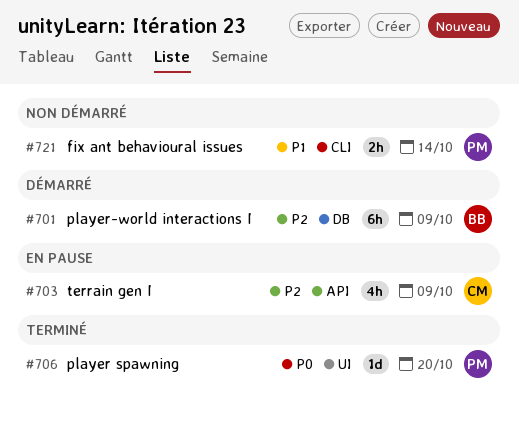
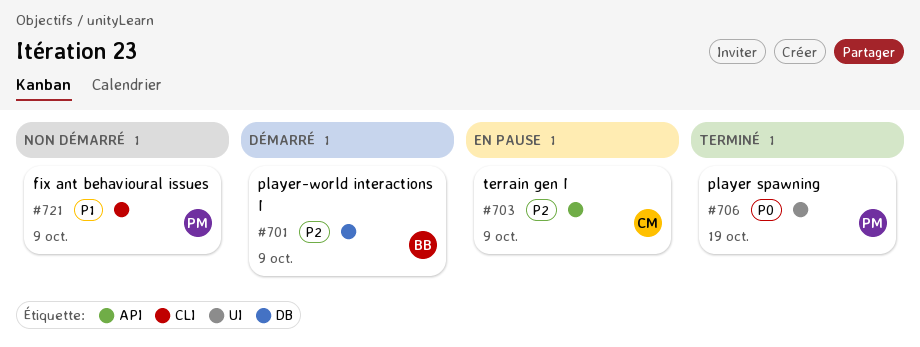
#706, due: Oct 20 -> Oct 19
#721, due: Oct 14 -> Oct 9

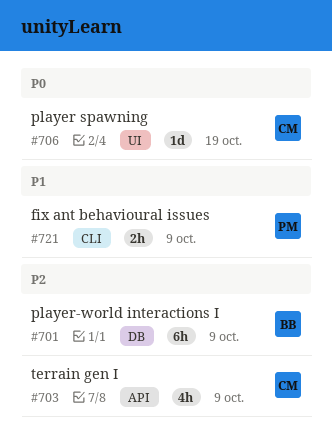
#706, owner: PM -> CM

